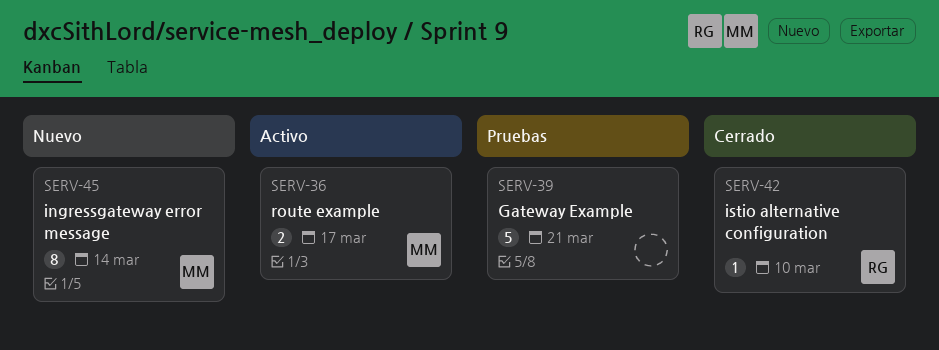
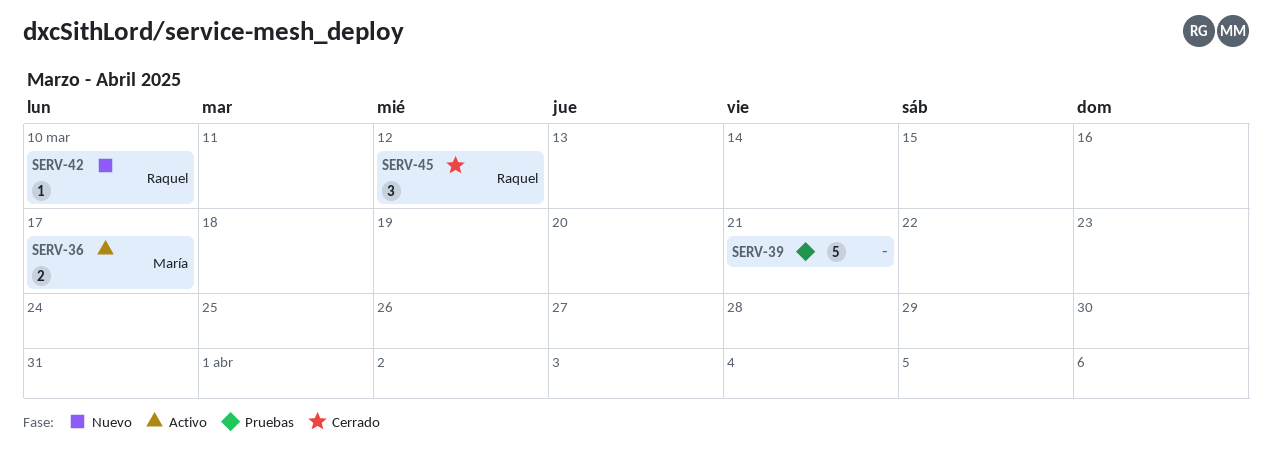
SERV-42, status: Cerrado -> Nuevo
SERV-45, status: Nuevo -> Cerrado
SERV-45, owner: María -> Raquel
SERV-45, estimate: 8 -> 3
SERV-45, due: Mar 14 -> Mar 12

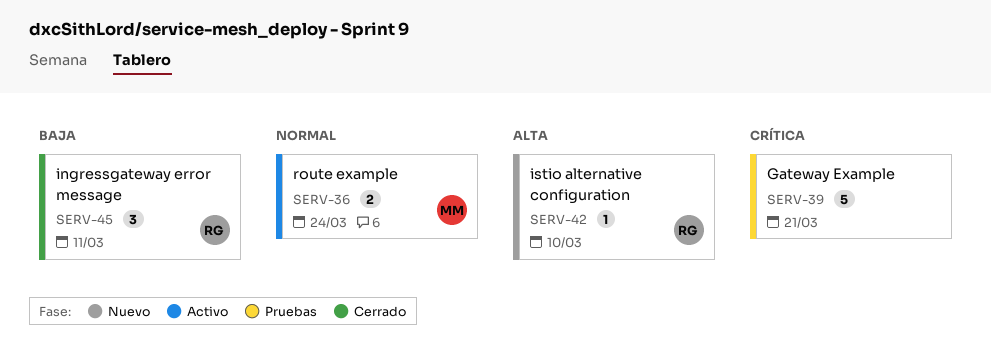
SERV-36, due: Mar 17 -> Mar 24
SERV-45, due: Mar 12 -> Mar 11

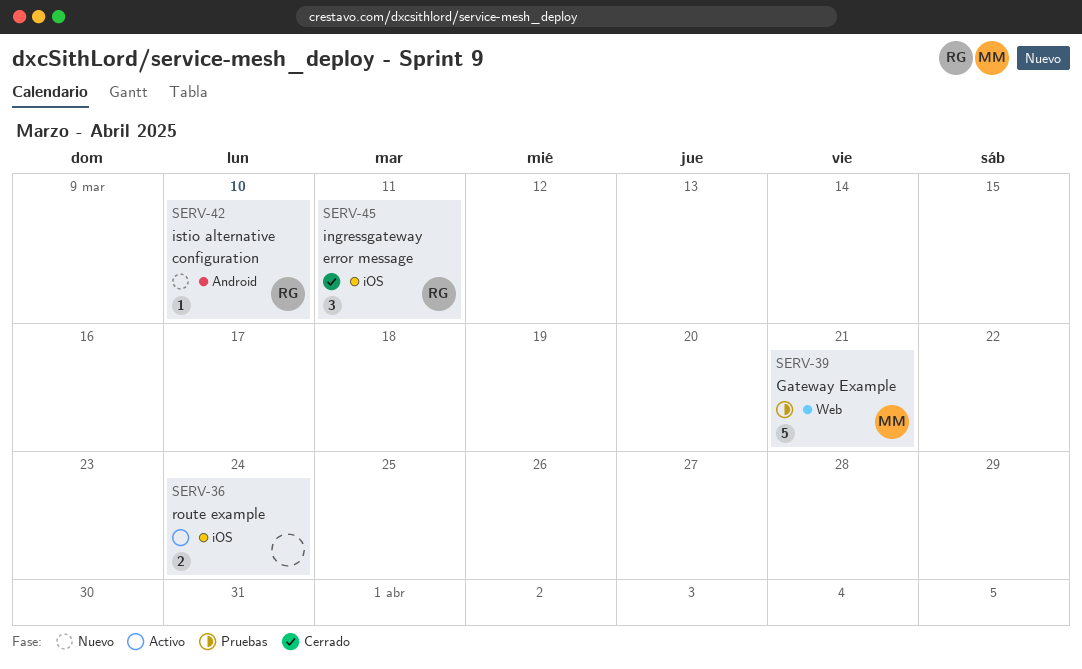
SERV-36, owner: MM -> none
SERV-39, owner: none -> MM

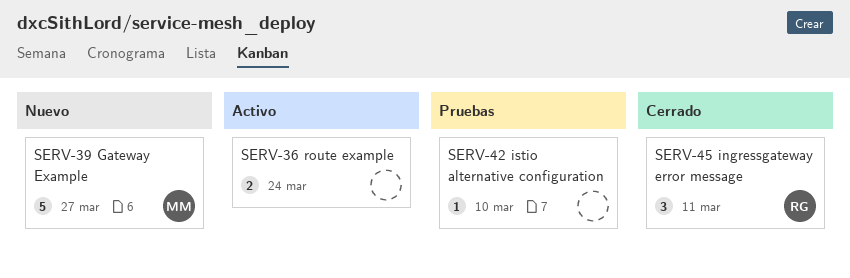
SERV-39, status: Pruebas -> Nuevo
SERV-39, due: Mar 21 -> Mar 27
SERV-42, status: Nuevo -> Pruebas
SERV-42, owner: RG -> none

